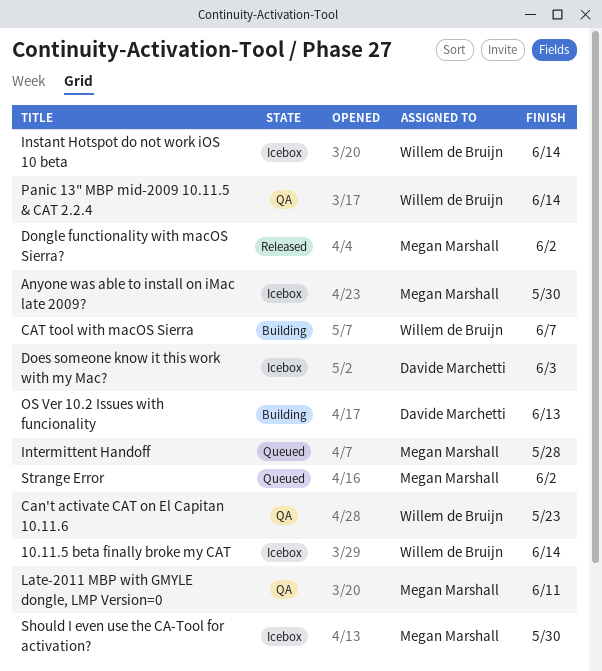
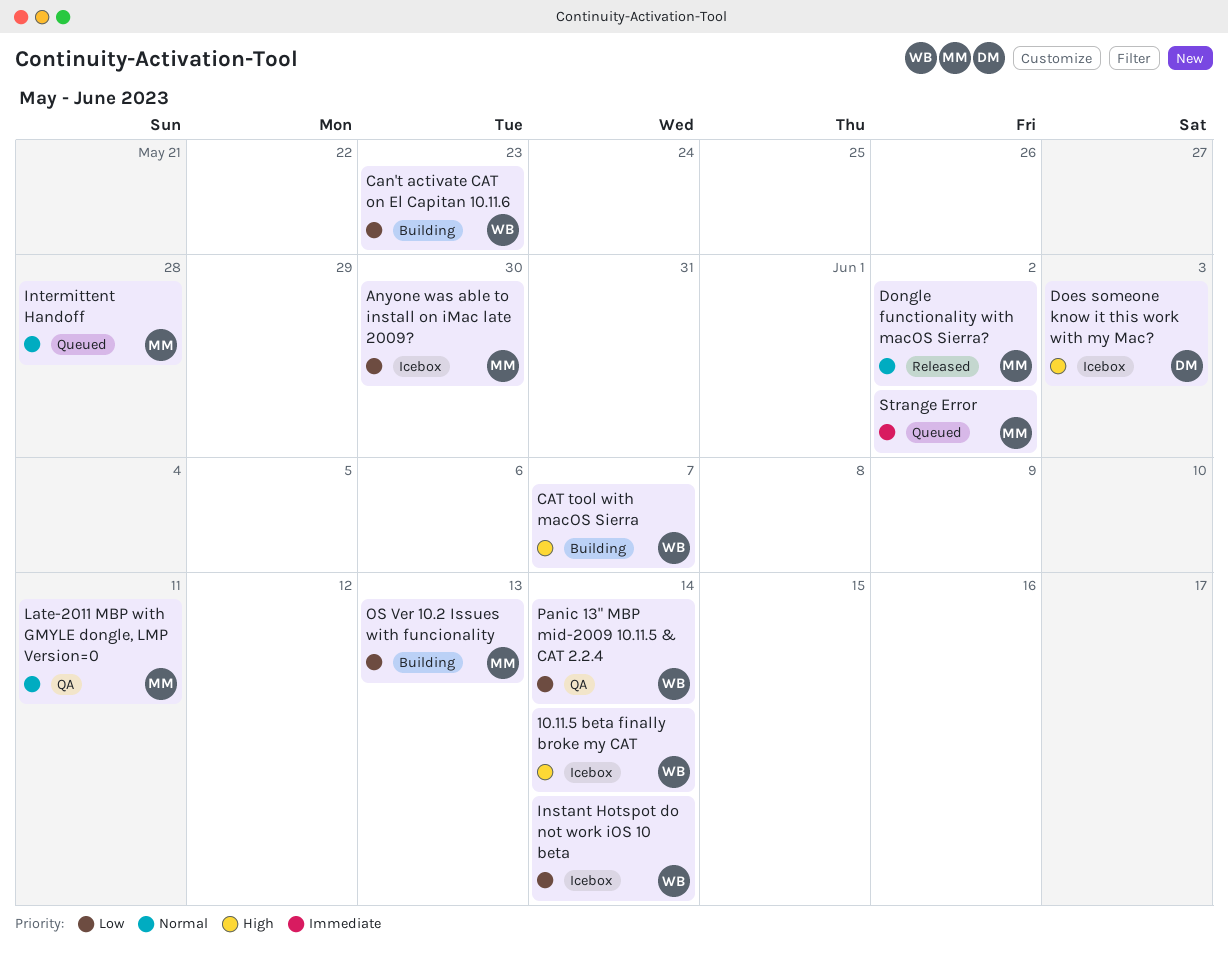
Can't activate CAT on El Capitan 10.11.6, status: QA -> Building
OS Ver 10.2 Issues with funcionality, owner: Davide Marchetti -> Megan Marshall
Should I even use the CA-Tool for activation?: present -> none

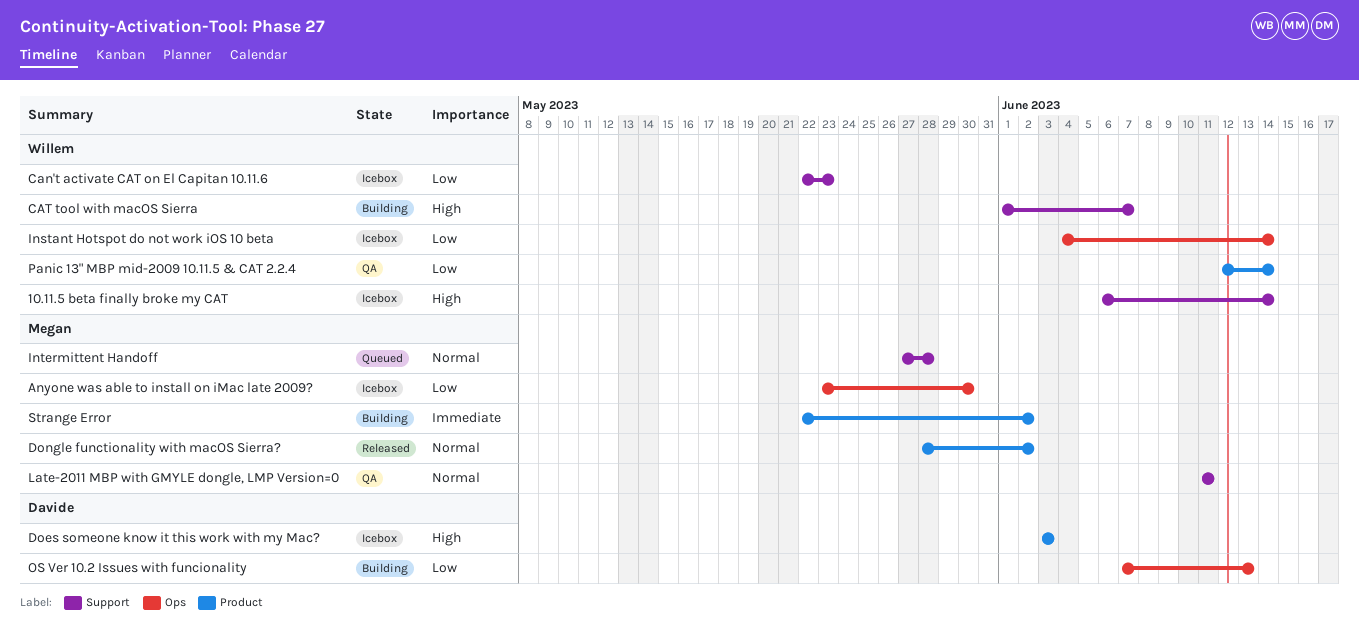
Can't activate CAT on El Capitan 10.11.6, status: Building -> Icebox
OS Ver 10.2 Issues with funcionality, owner: Megan -> Davide
Strange Error, status: Queued -> Building

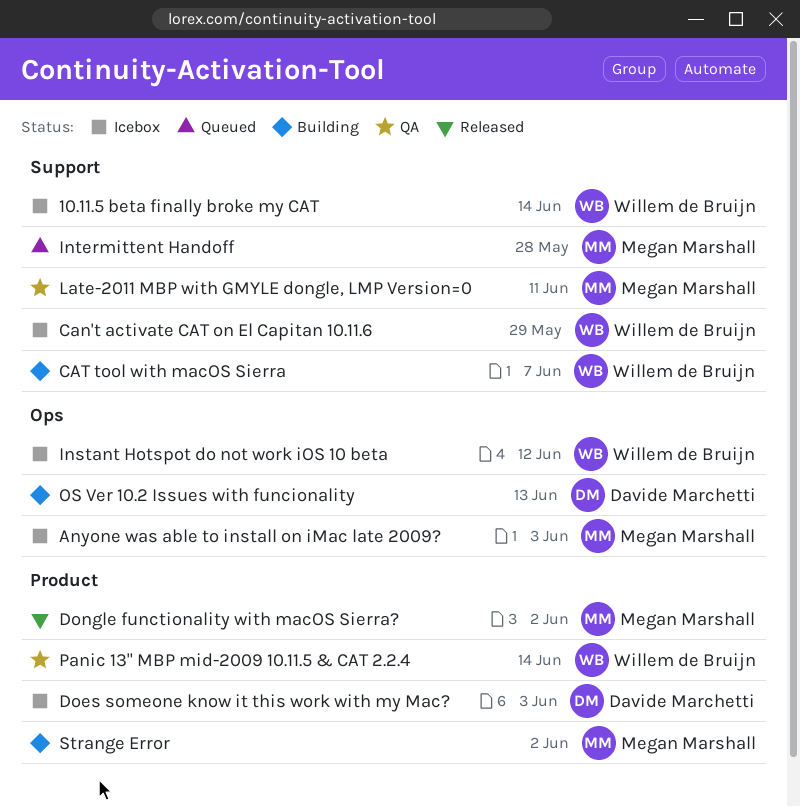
Anyone was able to install on iMac late 2009?, due: May 30 -> Jun 3
Can't activate CAT on El Capitan 10.11.6, due: May 23 -> May 29
Instant Hotspot do not work iOS 10 beta, due: Jun 14 -> Jun 12

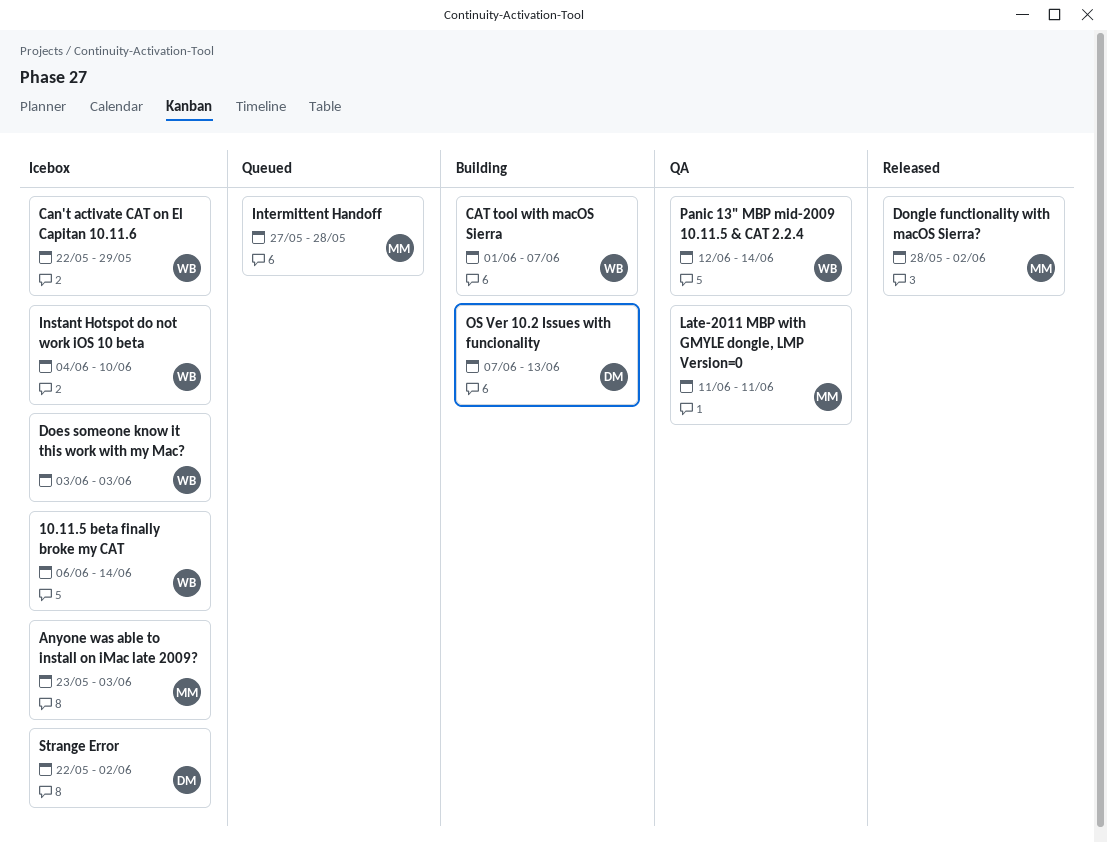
Does someone know it this work with my Mac?, owner: Davide Marchetti -> Willem de Bruijn
Instant Hotspot do not work iOS 10 beta, due: Jun 12 -> Jun 10
Strange Error, status: Building -> Icebox
Strange Error, owner: Megan Marshall -> Davide Marchetti

